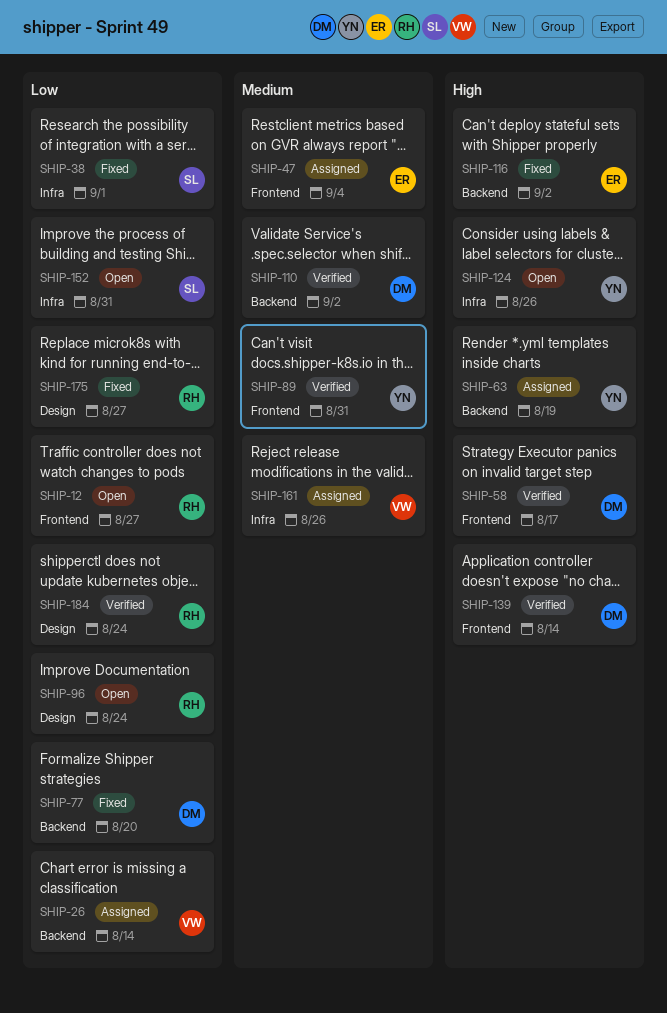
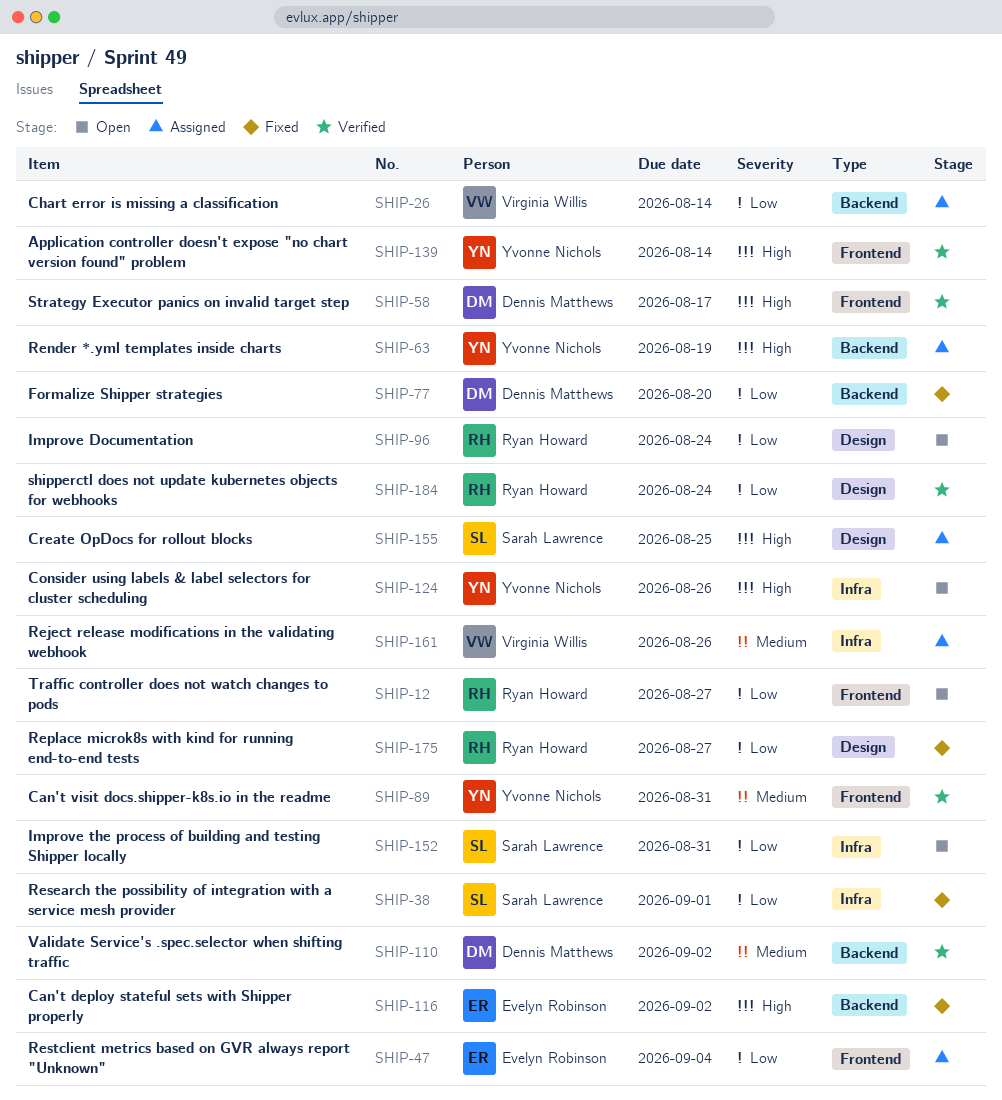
SHIP-47, priority: Medium -> Low
SHIP-139, owner: Dennis Matthews -> Yvonne Nichols
SHIP-155: none -> present

